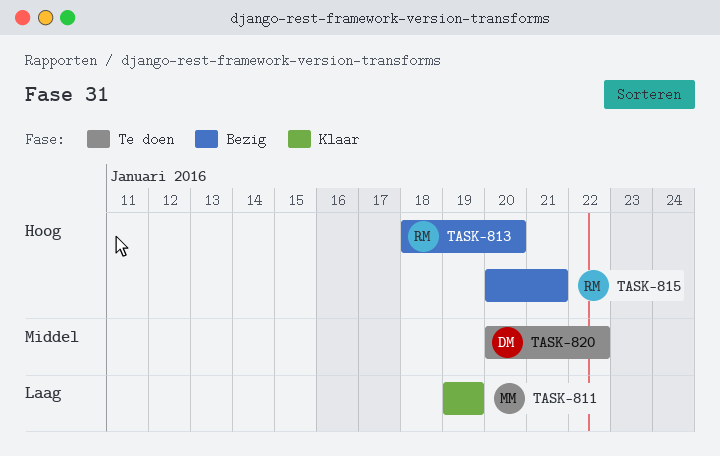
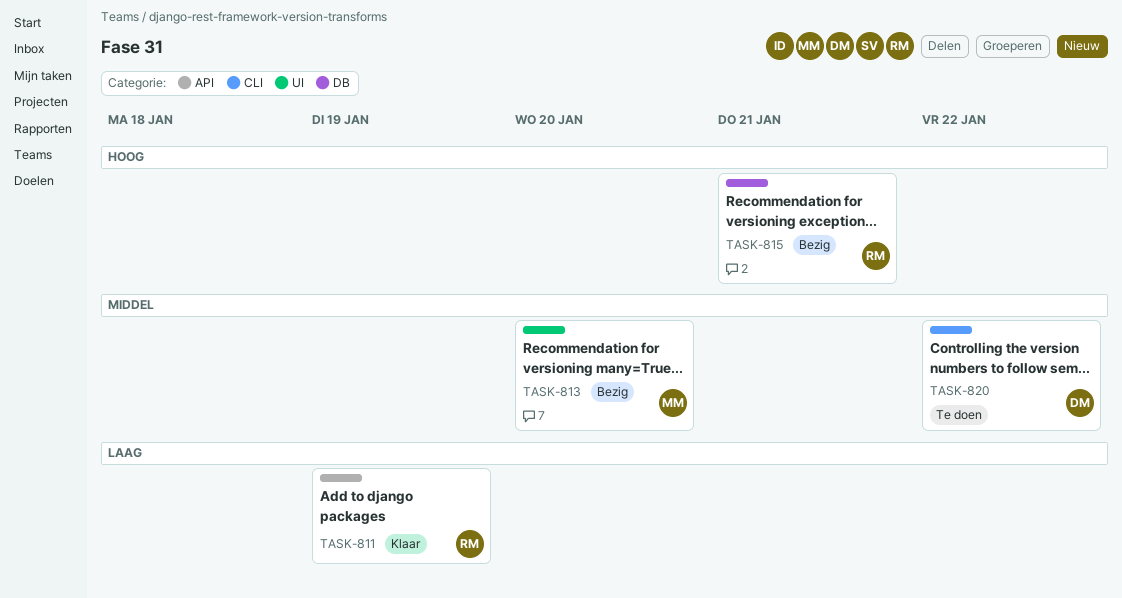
TASK-811, owner: MM -> RM
TASK-813, owner: RM -> MM
TASK-813, priority: Hoog -> Middel

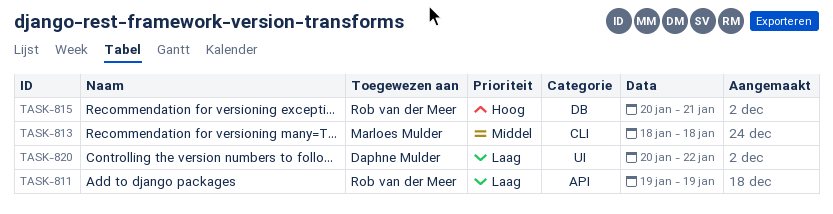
TASK-813, label: UI -> CLI
TASK-813, due: Jan 20 -> Jan 18
TASK-820, priority: Middel -> Laag
TASK-820, label: CLI -> UI

